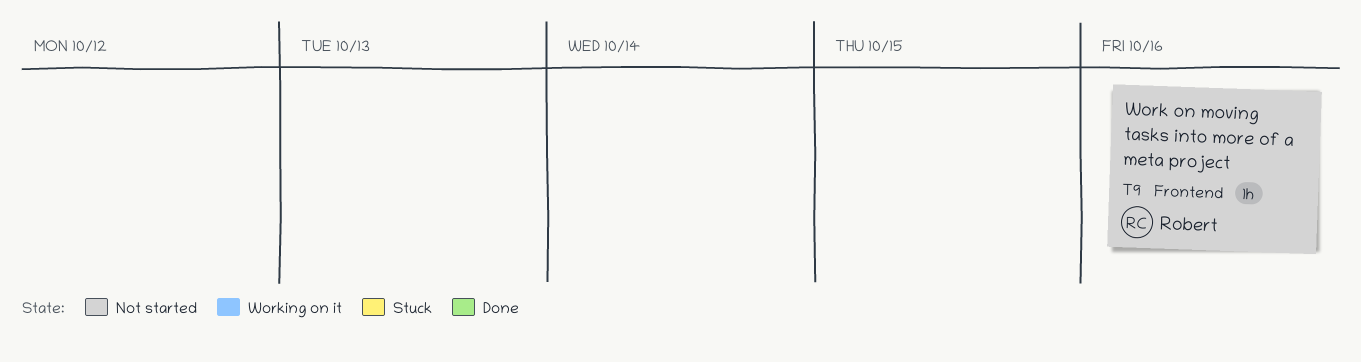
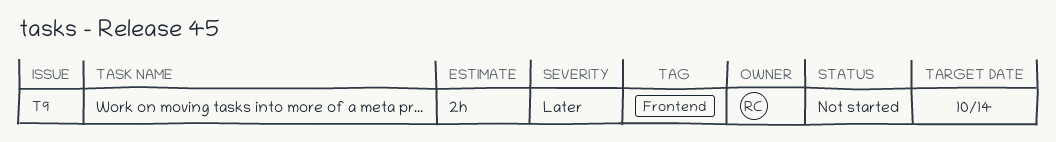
T9, estimate: 1h -> 2h
T9, due: Oct 16 -> Oct 14

